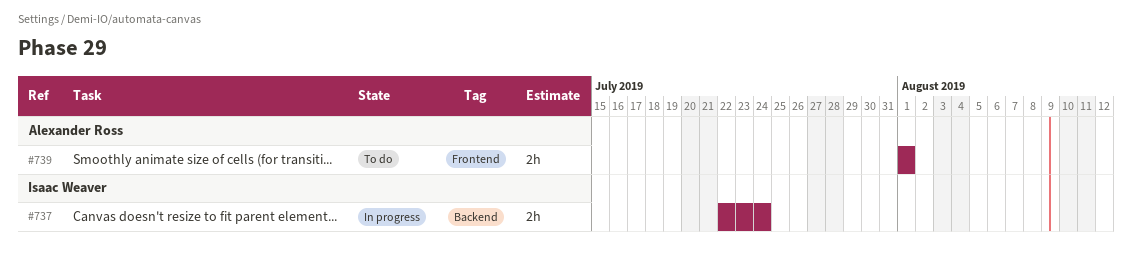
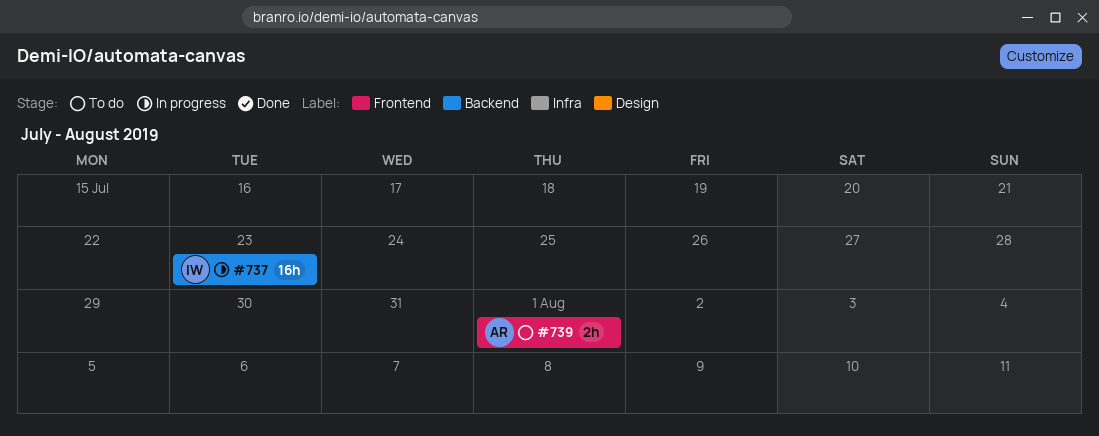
#737, estimate: 2h -> 16h
#737, start: Jul 22 -> Jul 23
#737, due: Jul 24 -> Jul 23

